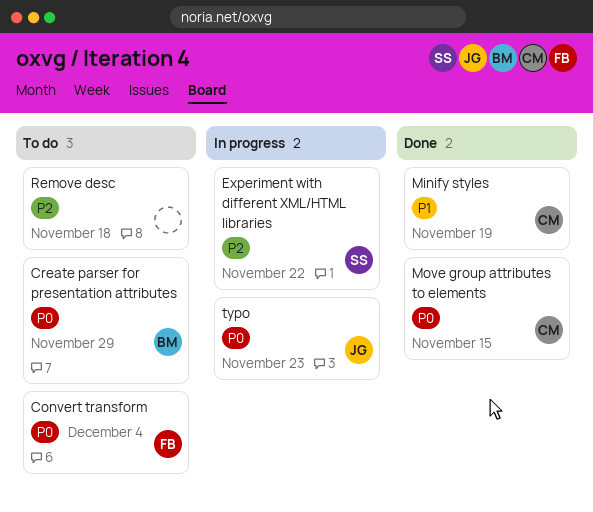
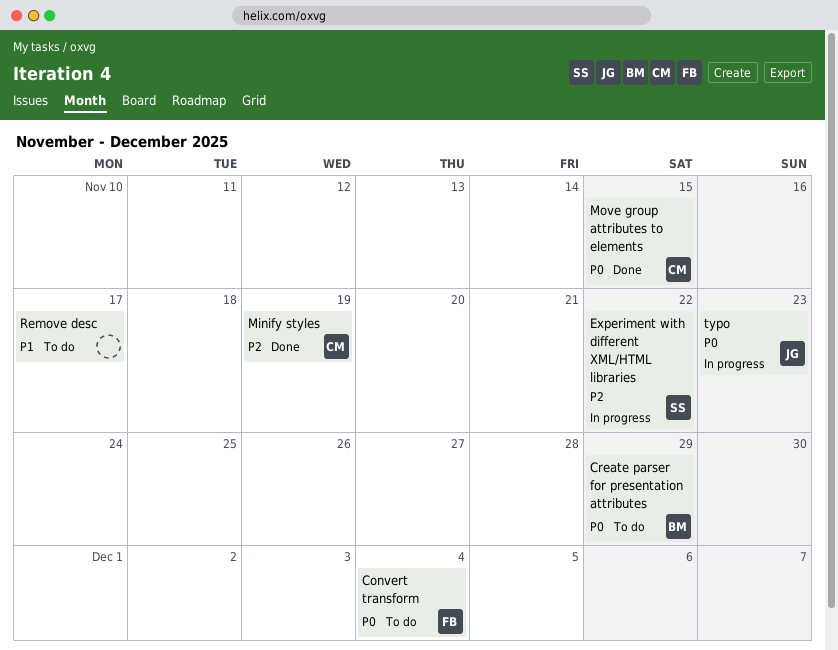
Minify styles, priority: P1 -> P2
Remove desc, priority: P2 -> P1
Remove desc, due: Nov 18 -> Nov 17

